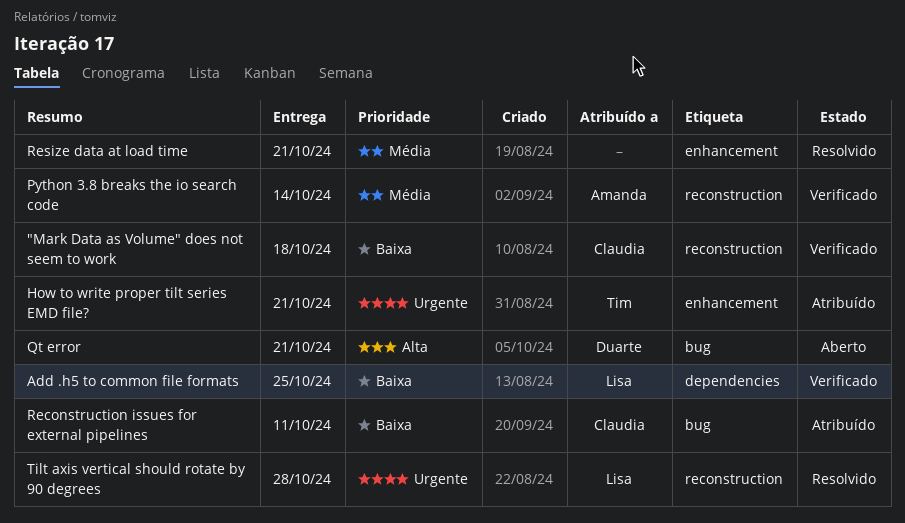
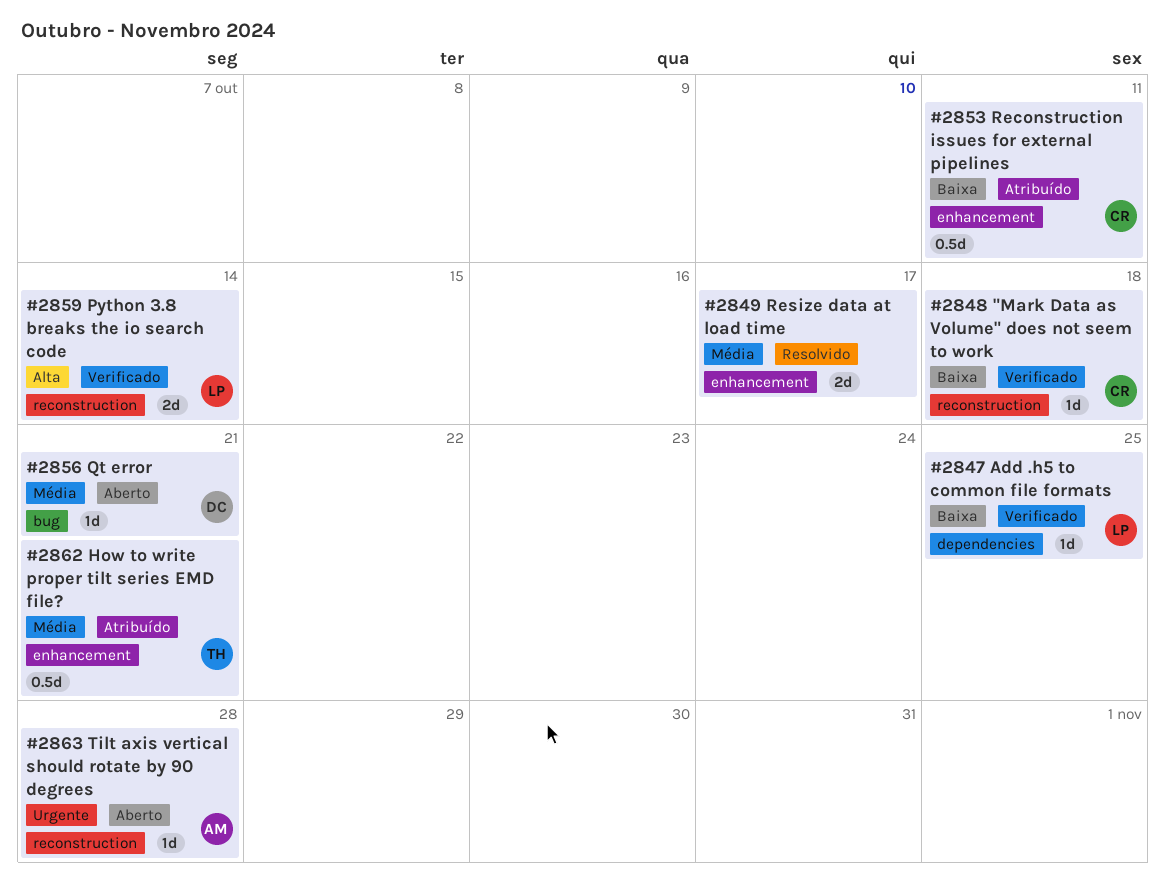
How to write proper tilt series EMD file?, priority: Urgente -> Média
Python 3.8 breaks the io search code, owner: Amanda -> Lisa
Python 3.8 breaks the io search code, priority: Média -> Alta
Qt error, priority: Alta -> Média
Reconstruction issues for external pipelines, label: bug -> enhancement
Resize data at load time, due: Oct 21 -> Oct 17
Tilt axis vertical should rotate by 90 degrees, status: Resolvido -> Aberto
Tilt axis vertical should rotate by 90 degrees, owner: Lisa -> Amanda

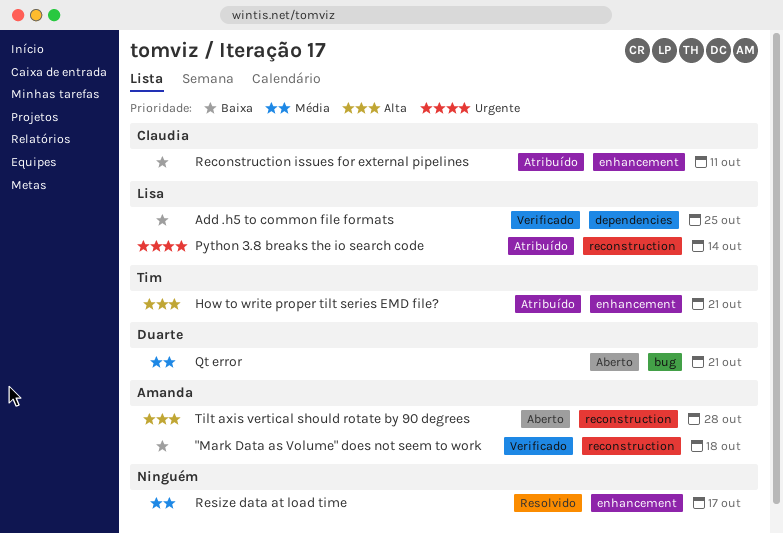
"Mark Data as Volume" does not seem to work, owner: Claudia -> Amanda
How to write proper tilt series EMD file?, priority: Média -> Alta
Python 3.8 breaks the io search code, status: Verificado -> Atribuído
Python 3.8 breaks the io search code, priority: Alta -> Urgente
Tilt axis vertical should rotate by 90 degrees, priority: Urgente -> Alta

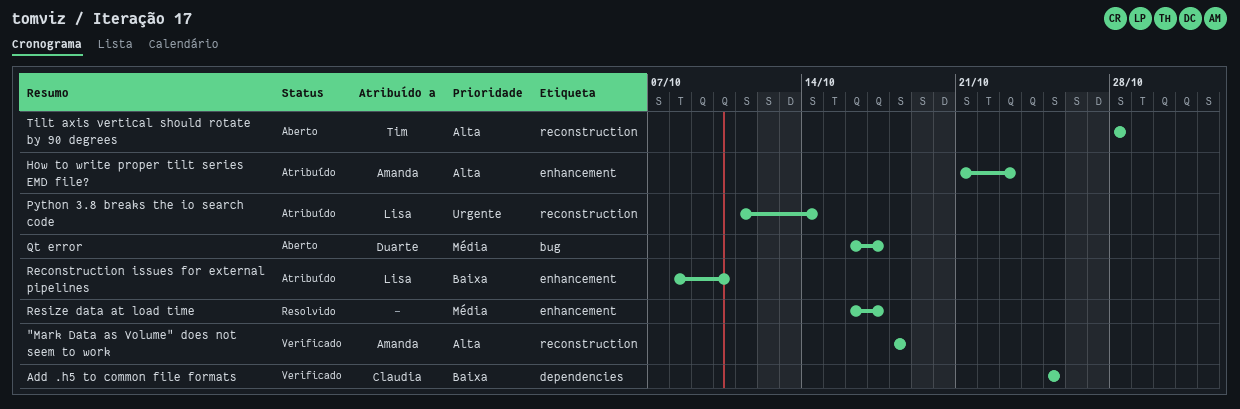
"Mark Data as Volume" does not seem to work, priority: Baixa -> Alta
Add .h5 to common file formats, owner: Lisa -> Claudia
How to write proper tilt series EMD file?, owner: Tim -> Amanda
How to write proper tilt series EMD file?, due: Oct 21 -> Oct 23
Qt error, due: Oct 21 -> Oct 17
Reconstruction issues for external pipelines, owner: Claudia -> Lisa
Reconstruction issues for external pipelines, due: Oct 11 -> Oct 10
Tilt axis vertical should rotate by 90 degrees, owner: Amanda -> Tim

